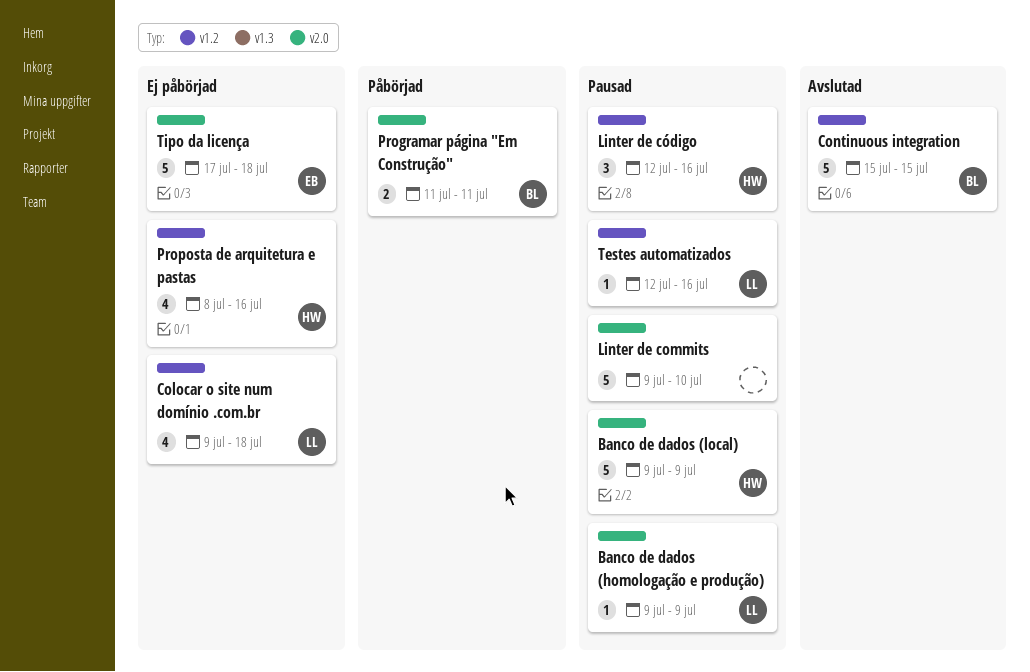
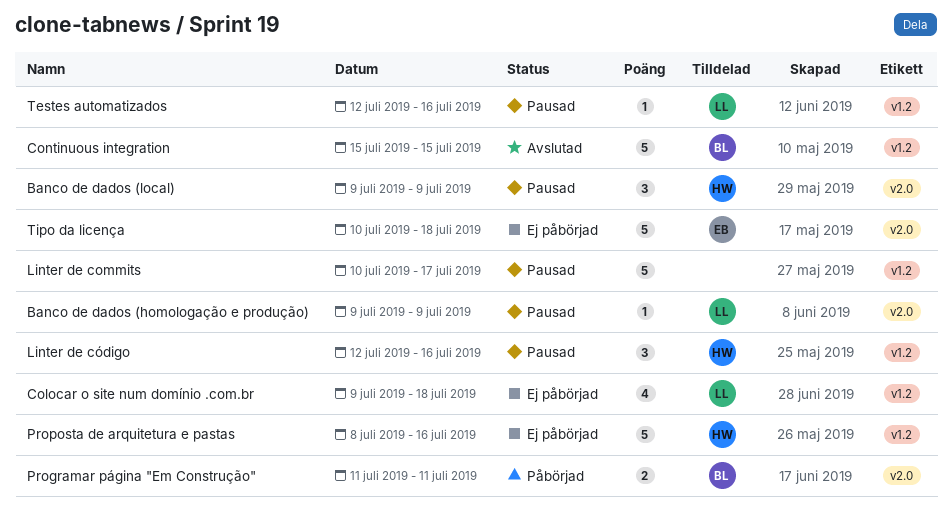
Banco de dados (local), estimate: 5 -> 3
Linter de commits, label: v2.0 -> v1.2
Linter de commits, start: Jul 9 -> Jul 10
Linter de commits, due: Jul 10 -> Jul 17
Proposta de arquitetura e pastas, estimate: 4 -> 5
Tipo da licença, start: Jul 17 -> Jul 10

